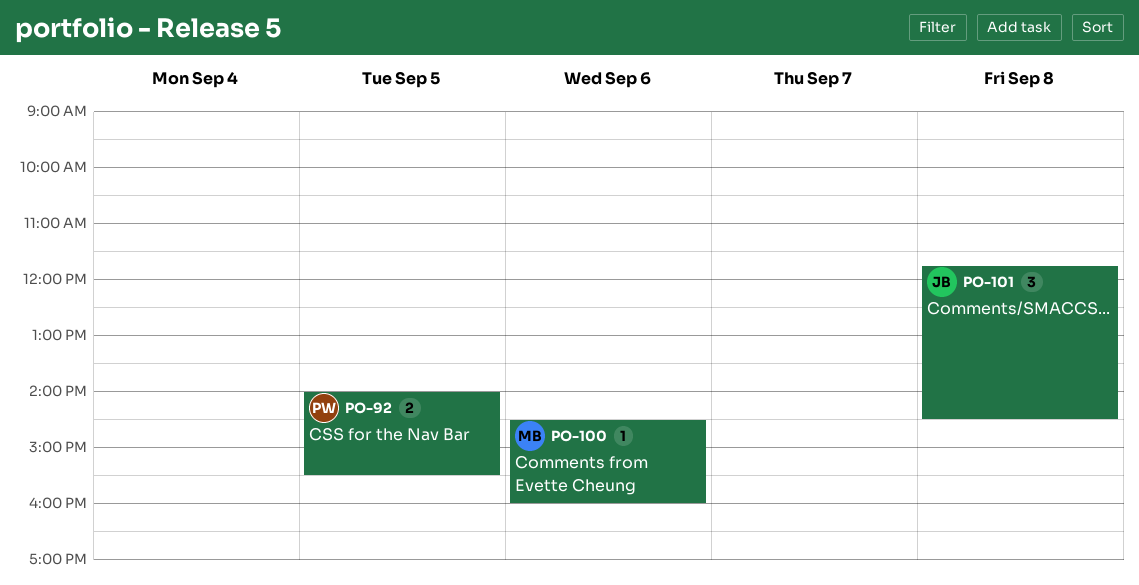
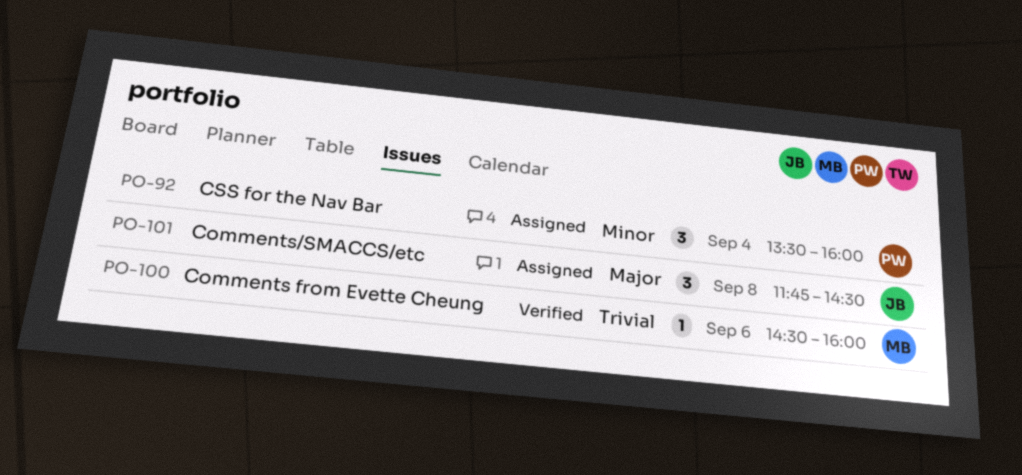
PO-92, estimate: 2 -> 3
PO-92, day: Sep 5 -> Sep 4
PO-92, begins: 14:00 -> 13:30
PO-92, ends: 15:30 -> 16:00

